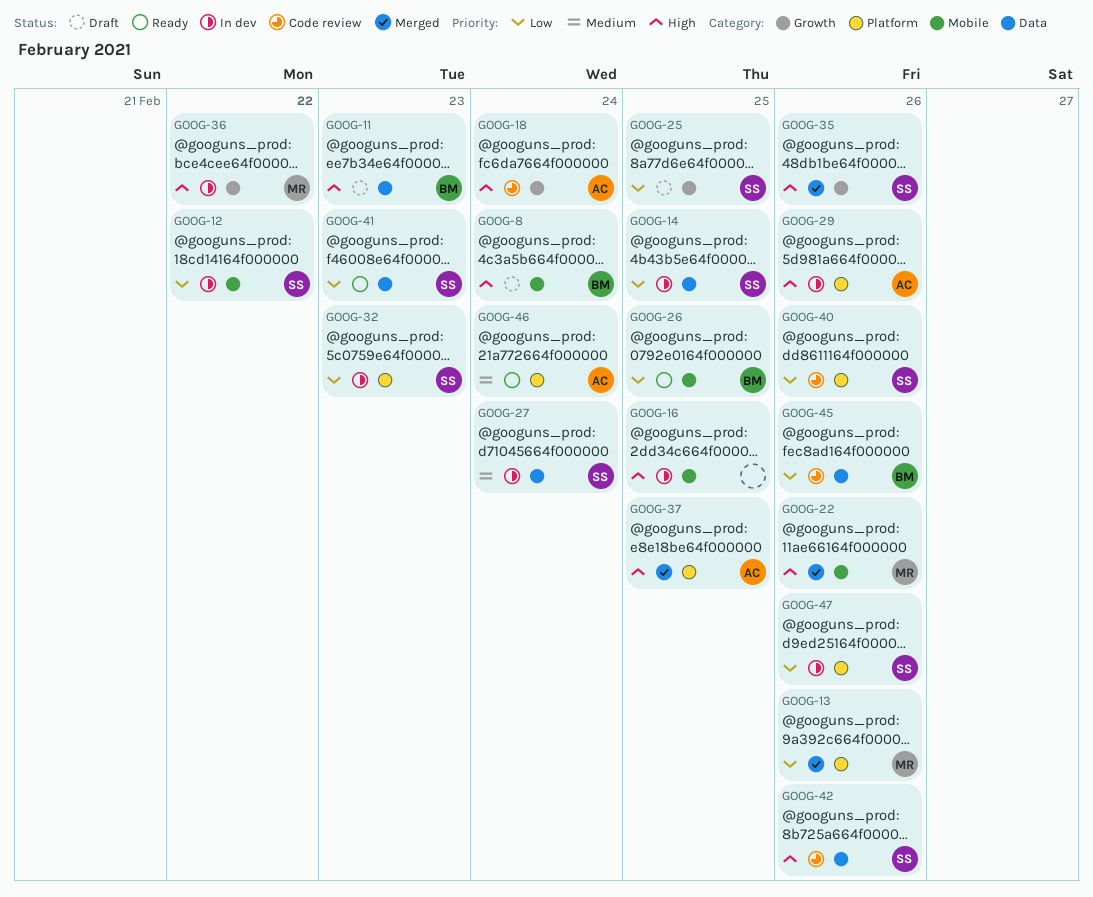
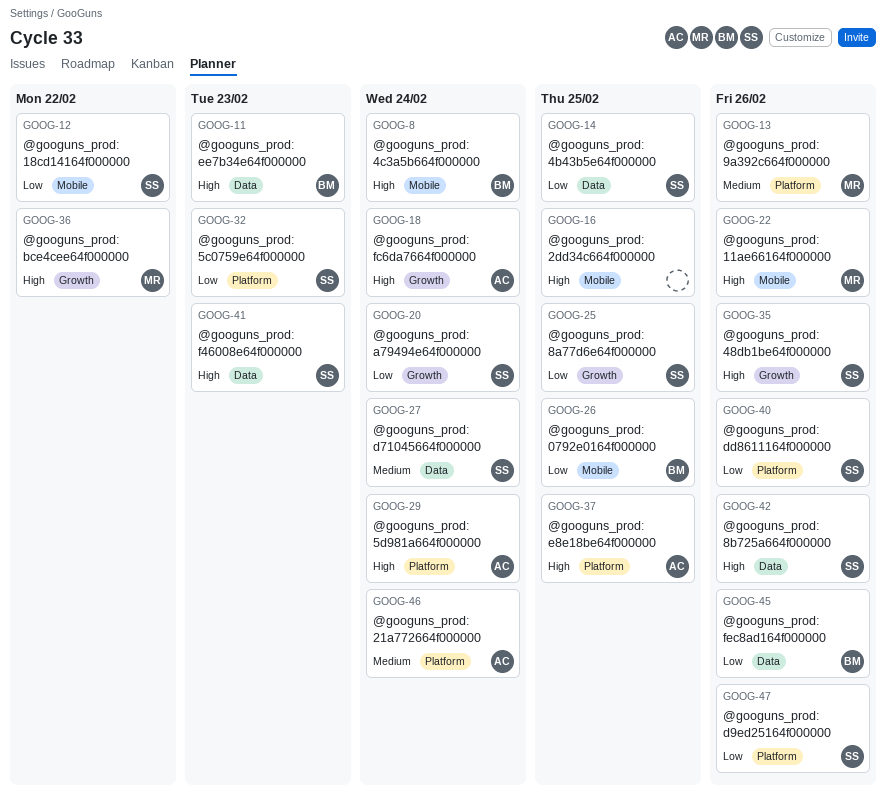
GOOG-13, priority: Low -> Medium
GOOG-20: none -> present
GOOG-29, due: Feb 26 -> Feb 24
GOOG-41, priority: Low -> High

